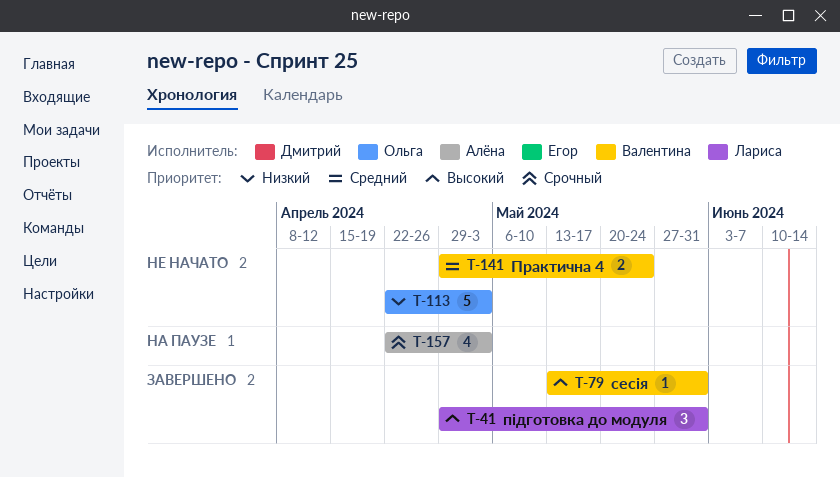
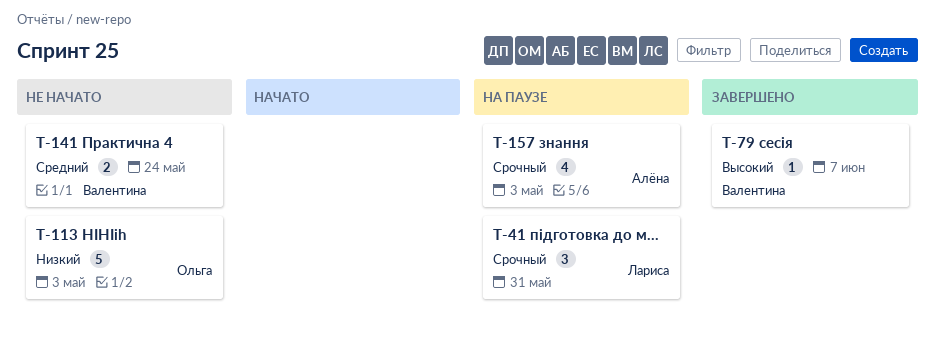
T-41, status: Завершено -> На паузе
T-41, priority: Высокий -> Срочный
T-79, due: May 31 -> Jun 7

